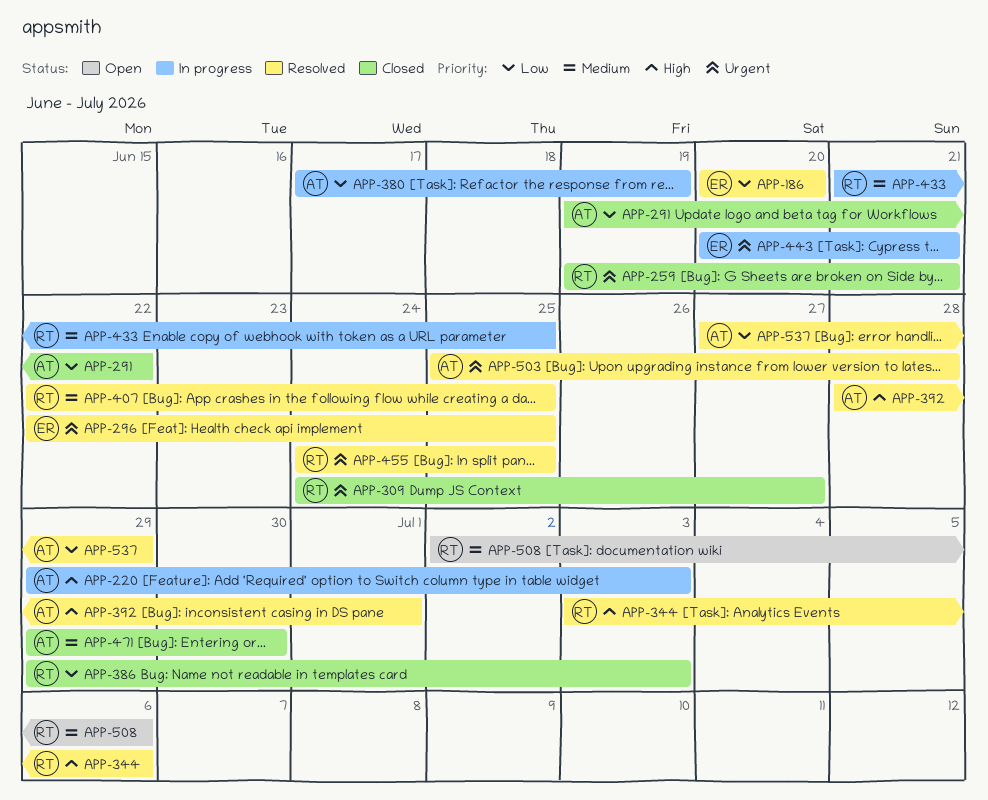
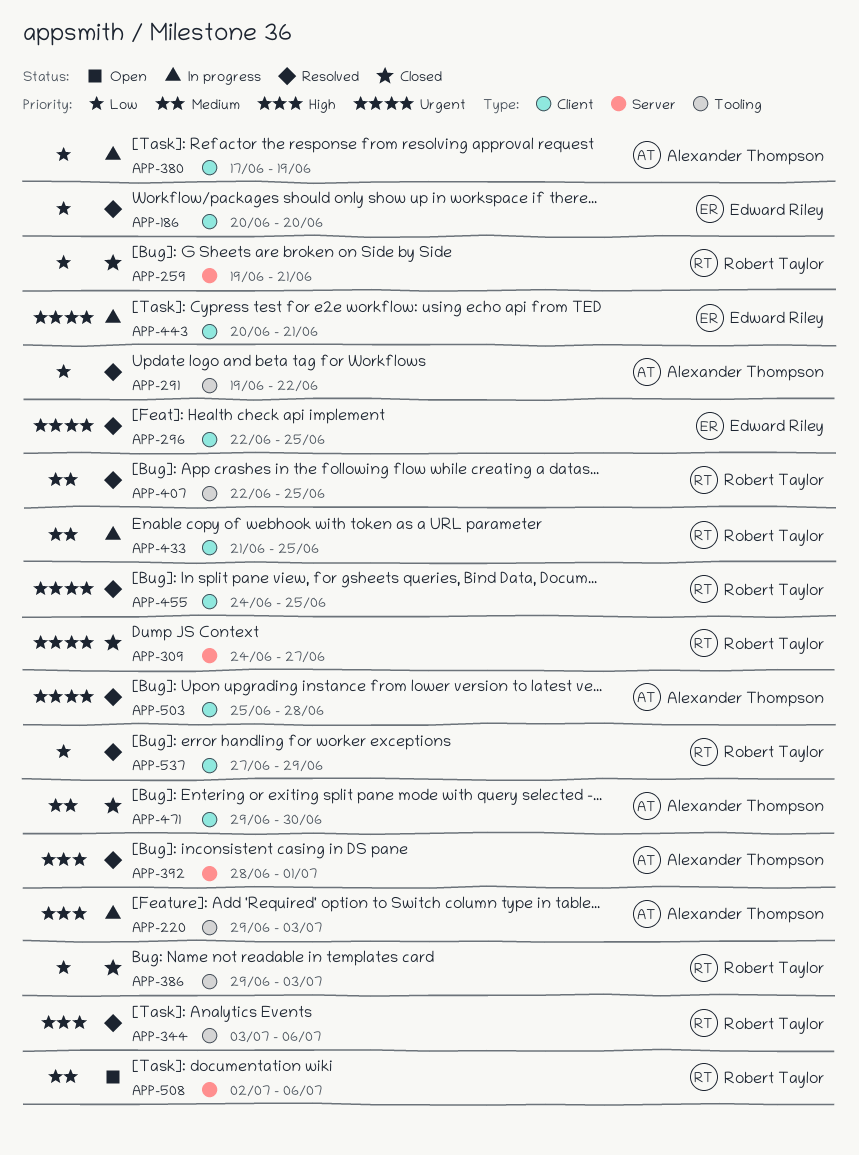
APP-259, priority: Urgent -> Low
APP-291, status: Closed -> Resolved
APP-537, owner: Alexander Thompson -> Robert Taylor

